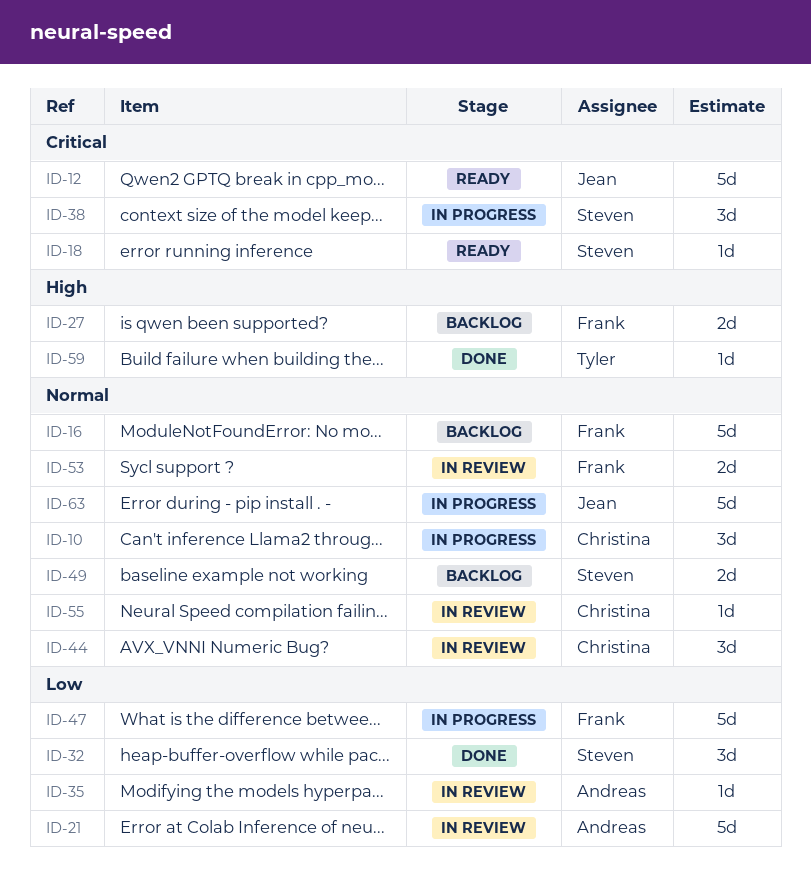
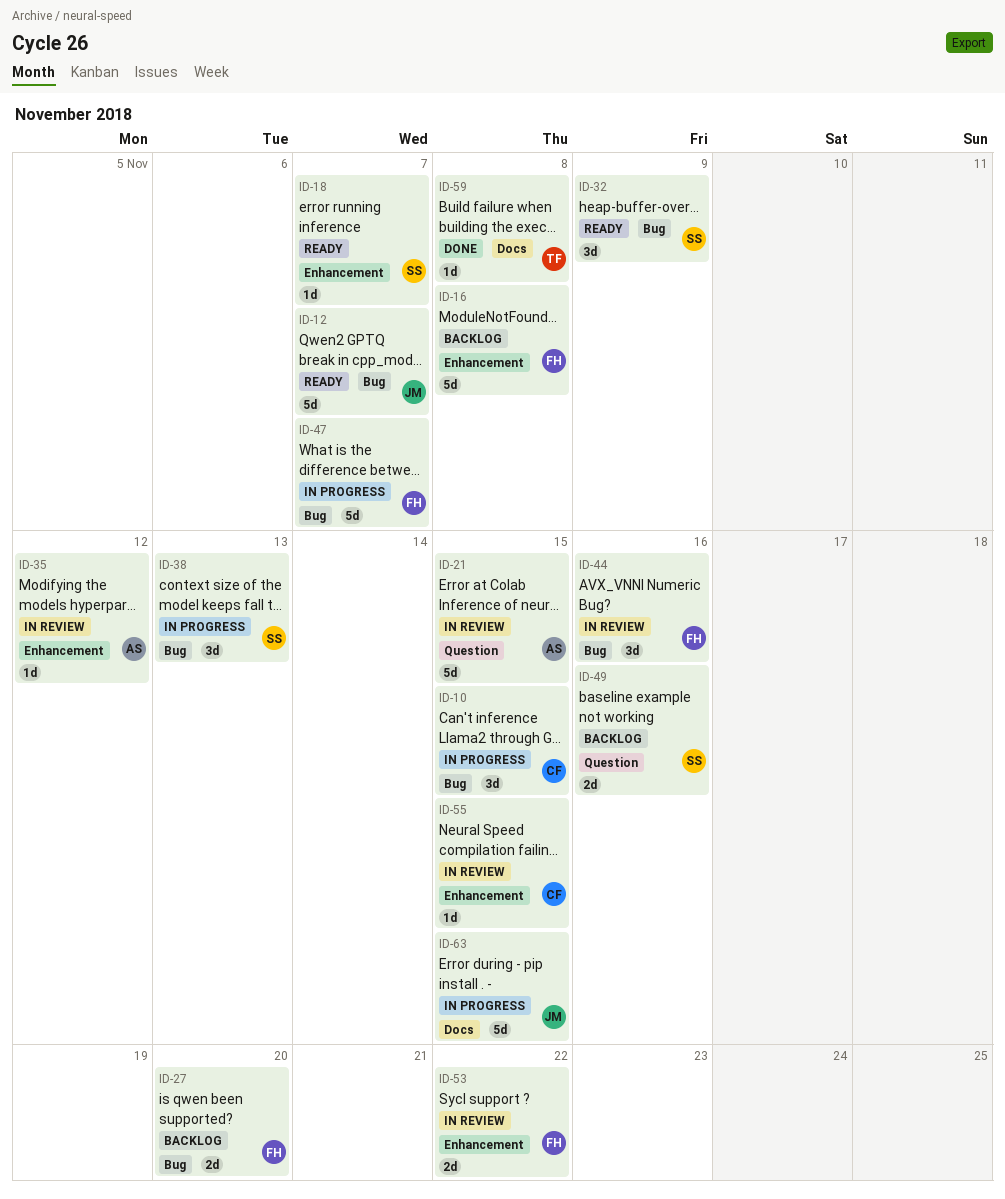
ID-32, status: Done -> Ready
ID-44, owner: Christina -> Frank

